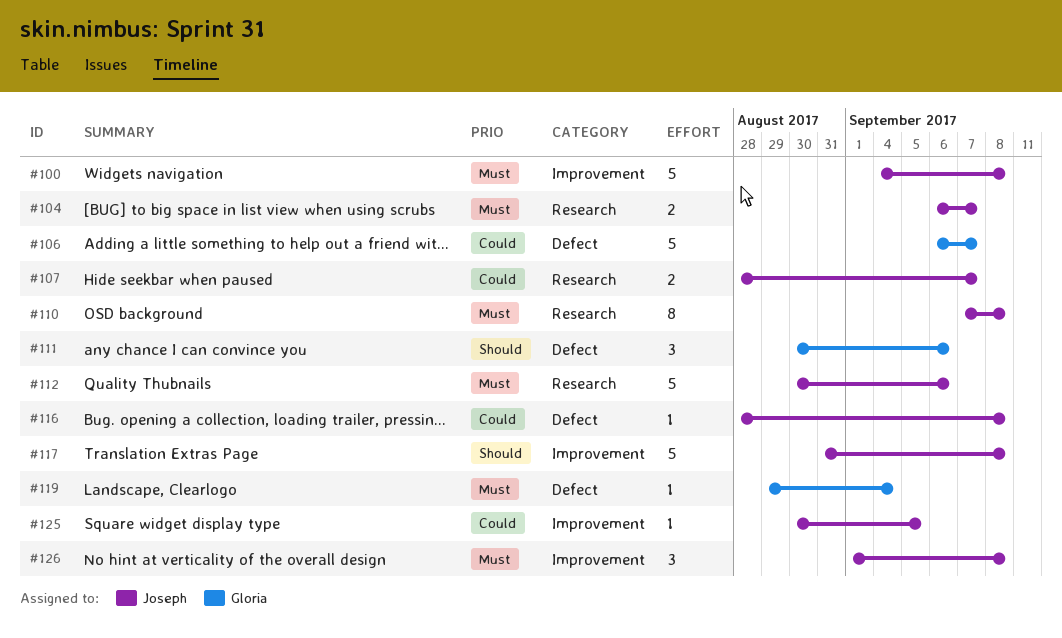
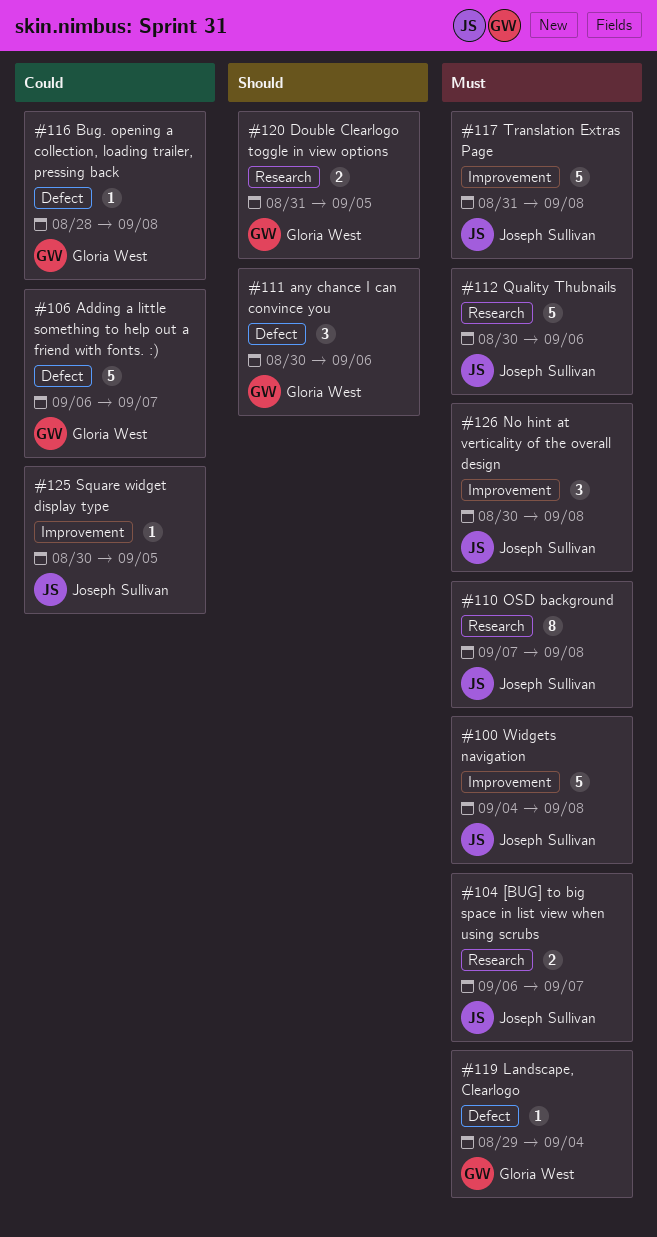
#107: present -> none
#116, owner: Joseph Sullivan -> Gloria West
#117, priority: Should -> Must
#120: none -> present
#126, start: Sep 1 -> Aug 30

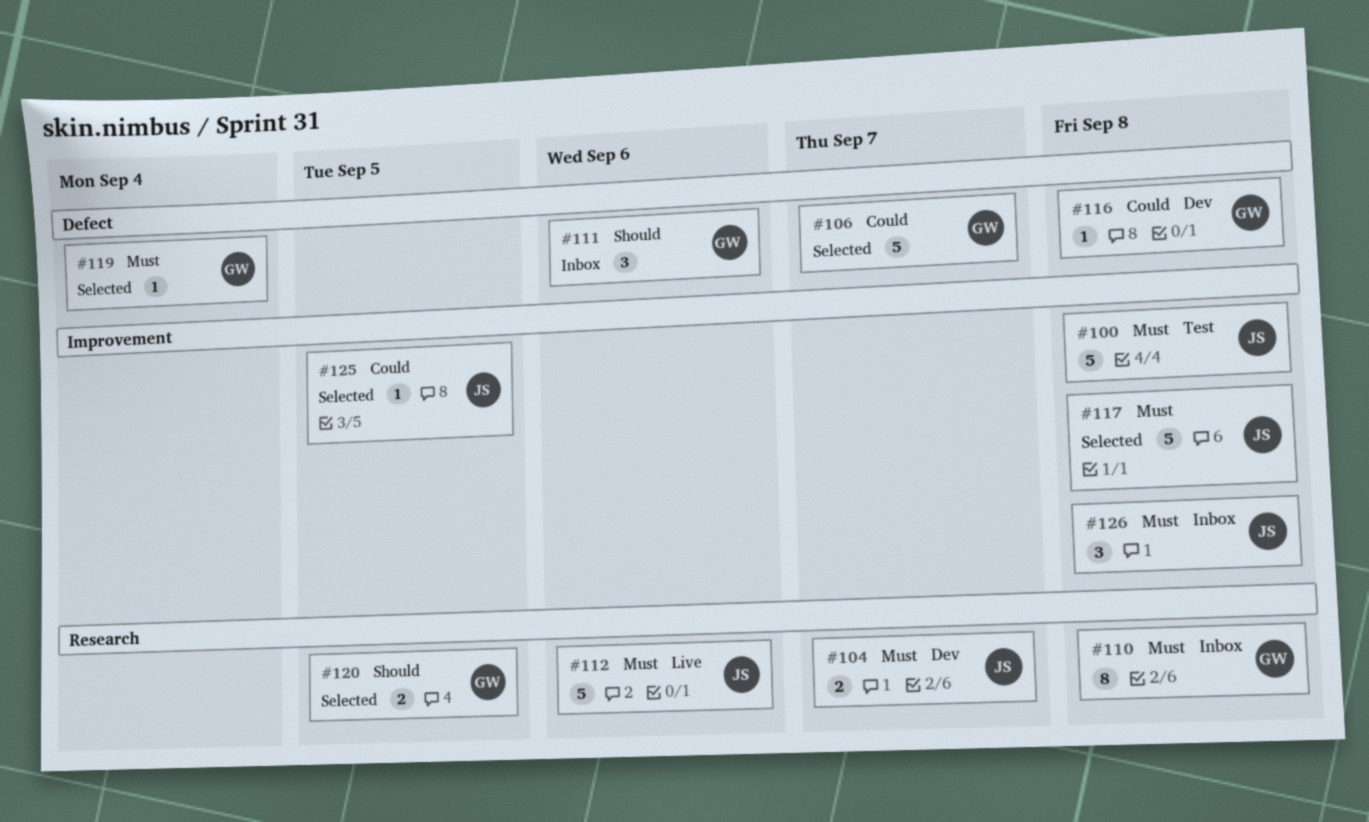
#110, owner: Joseph Sullivan -> Gloria West

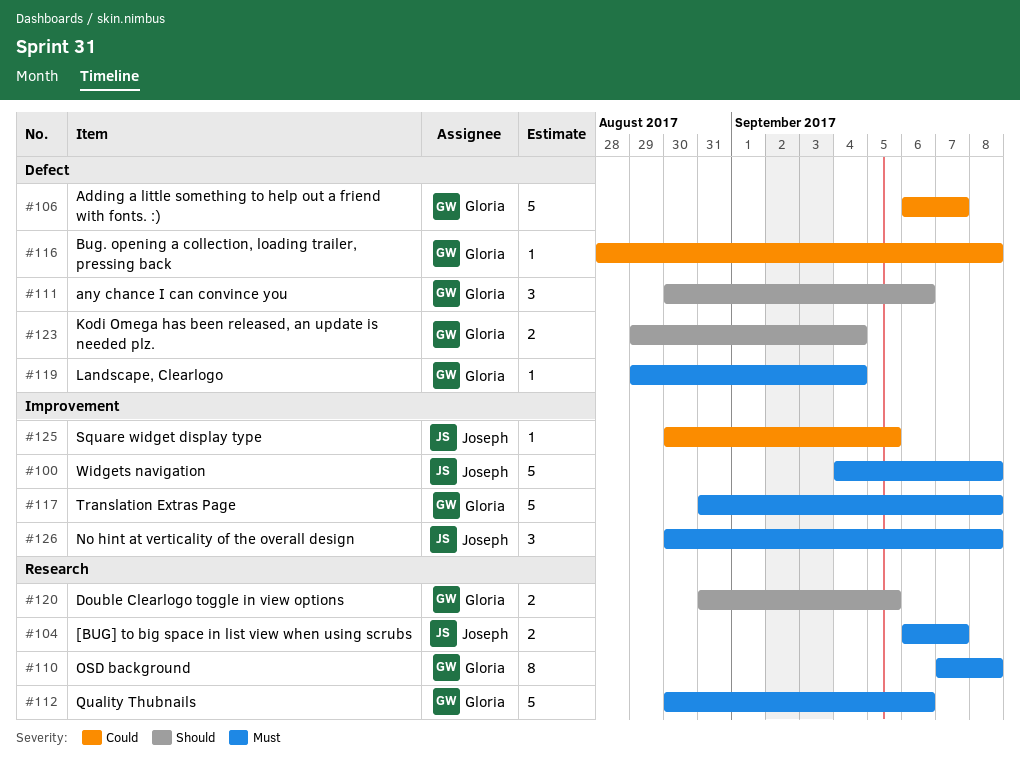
#112, owner: Joseph -> Gloria
#117, owner: Joseph -> Gloria
#123: none -> present

